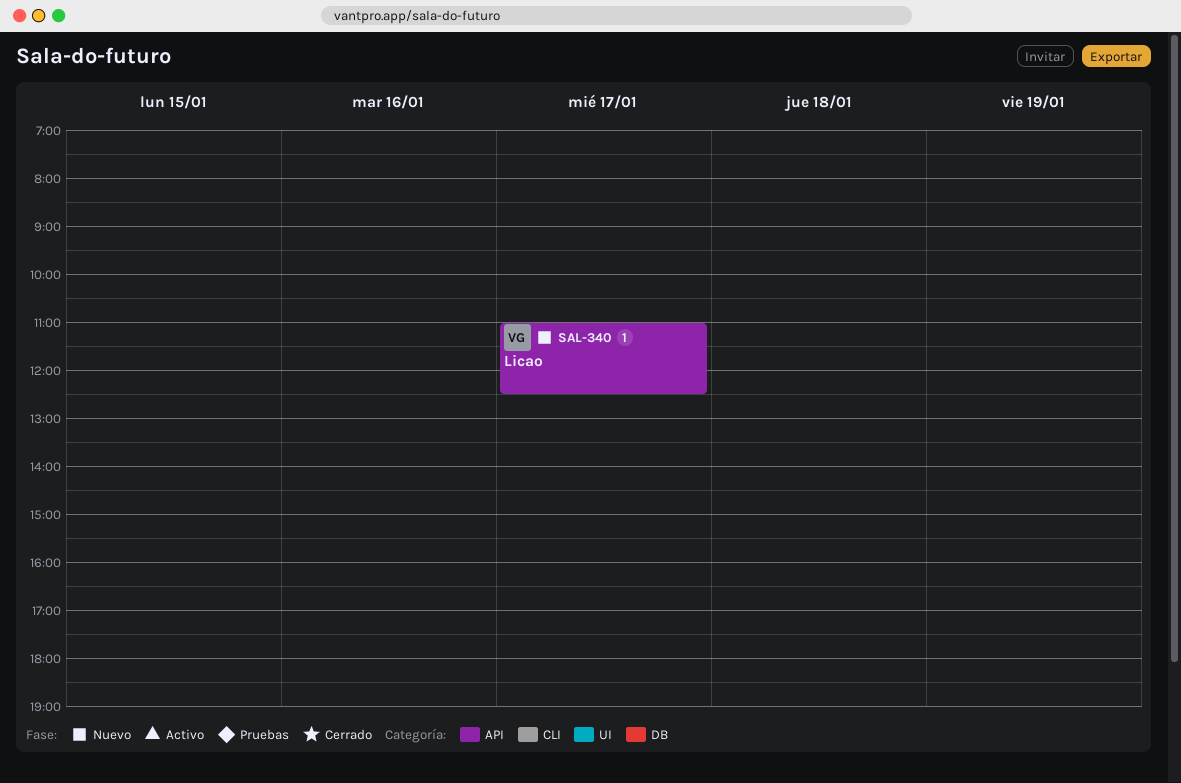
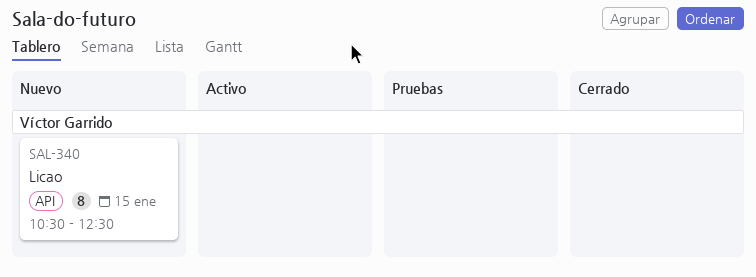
SAL-340, estimate: 1 -> 8
SAL-340, day: Jan 17 -> Jan 15
SAL-340, begins: 11:00 -> 10:30

